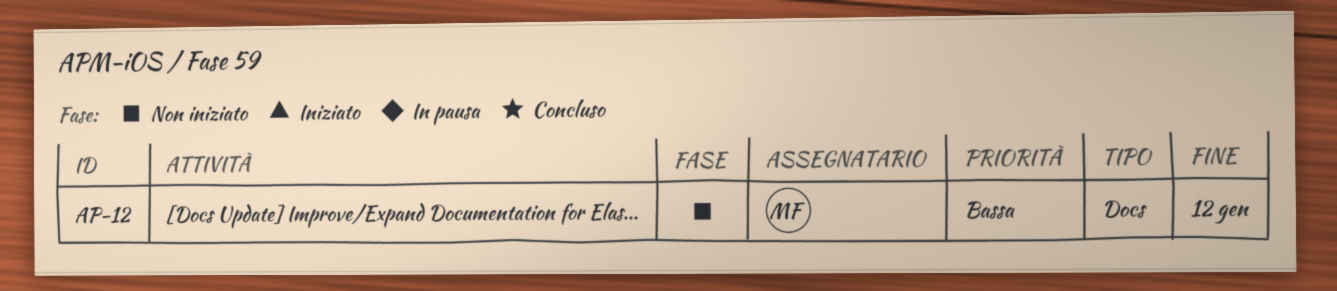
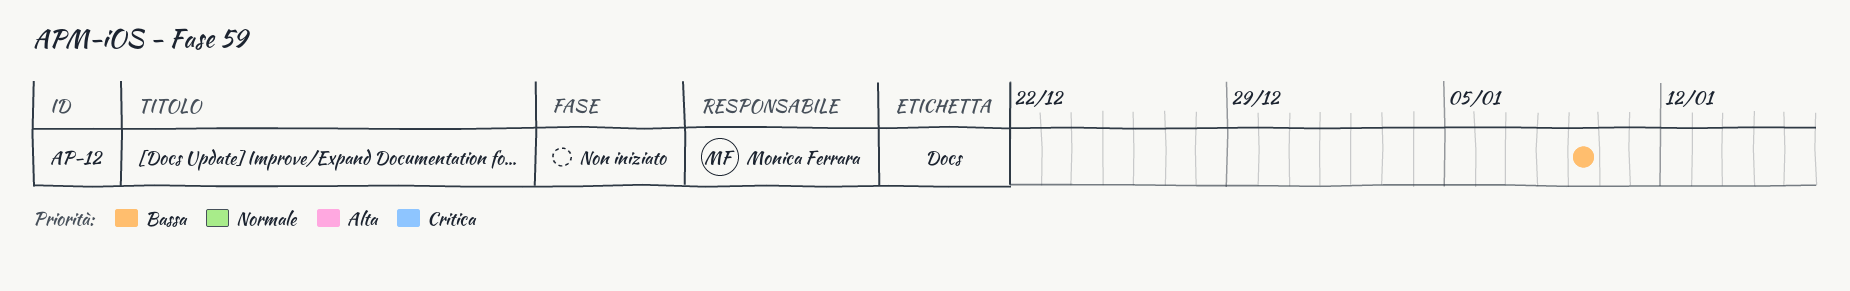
AP-12, due: Jan 12 -> Jan 9

